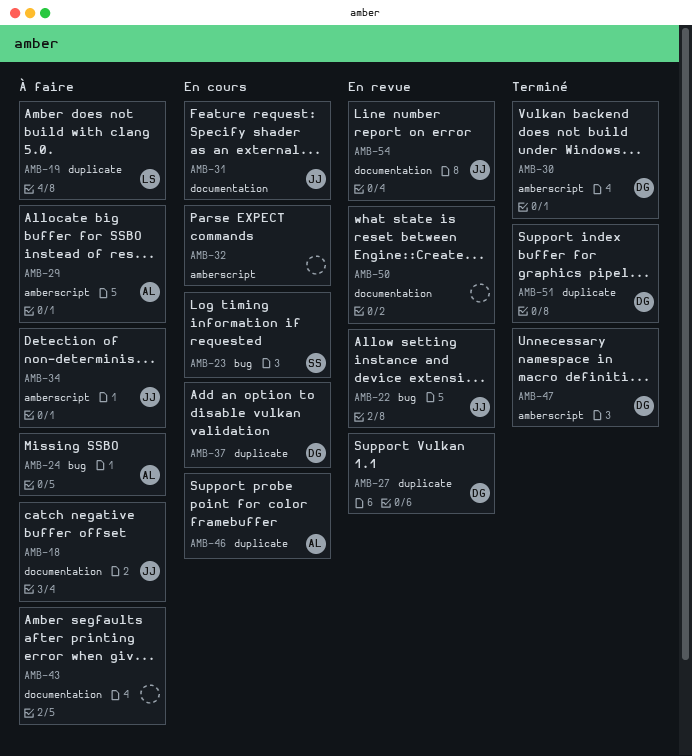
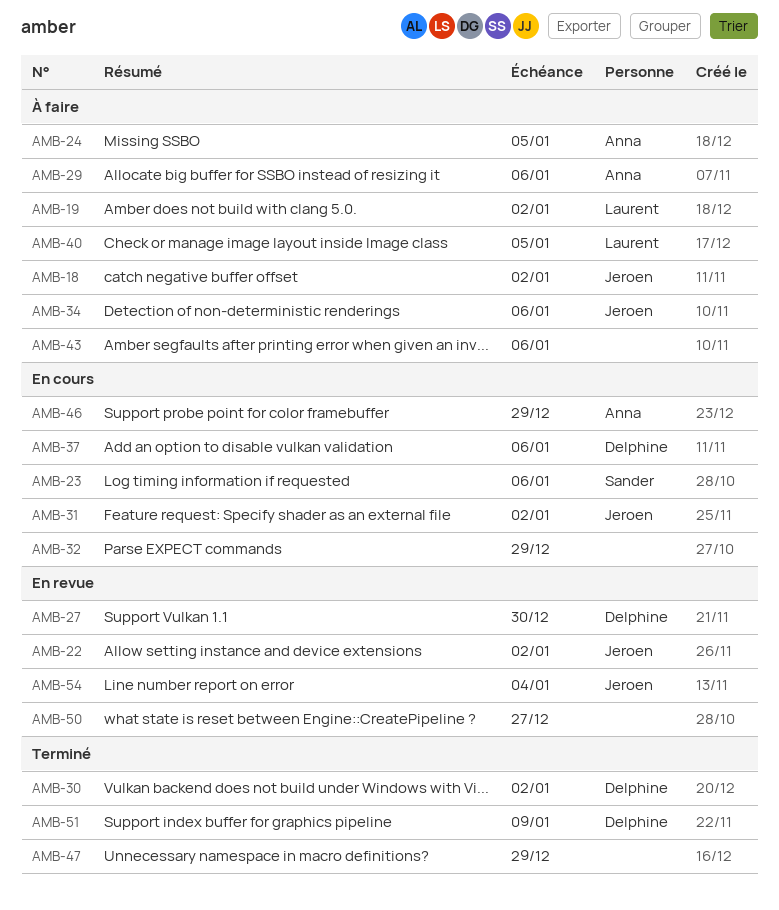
AMB-40: none -> present
AMB-47, owner: Delphine -> none

